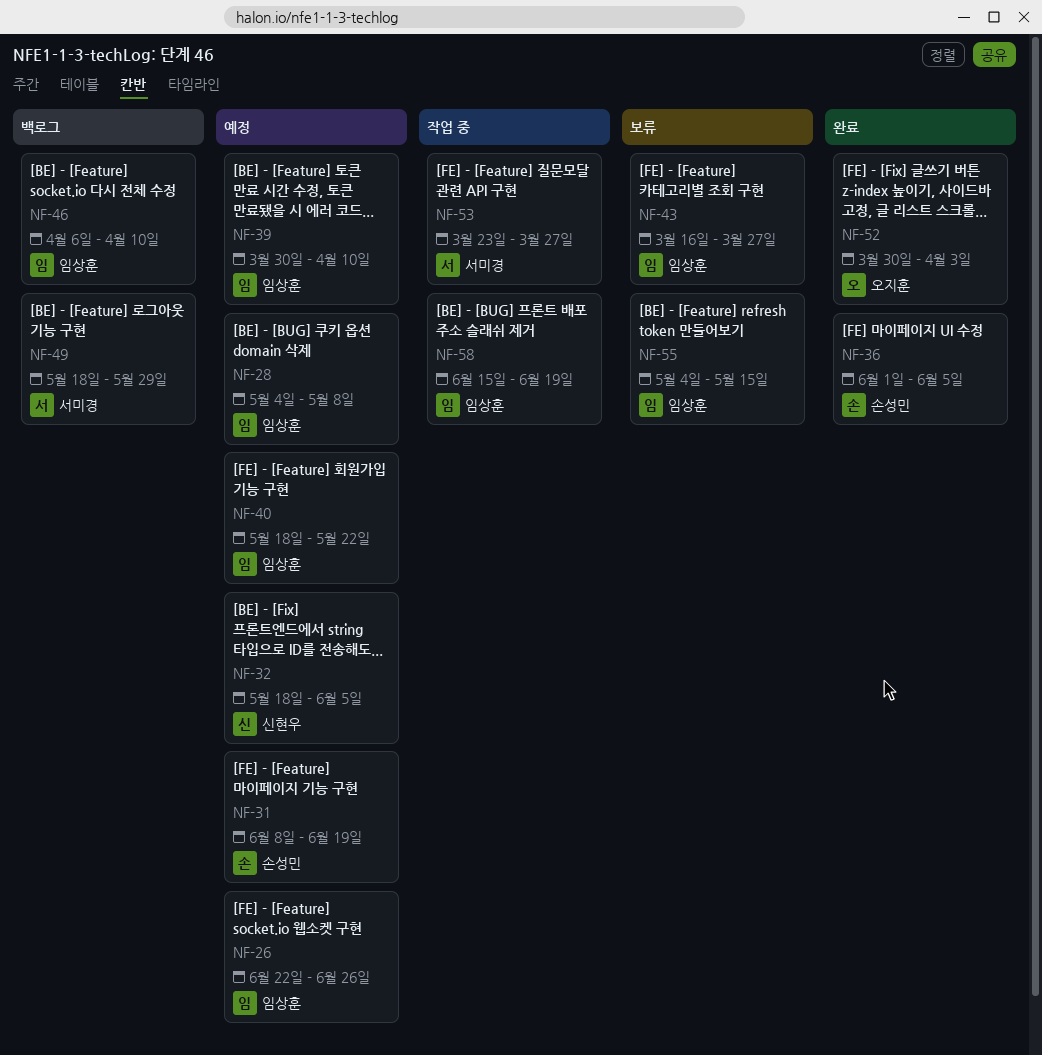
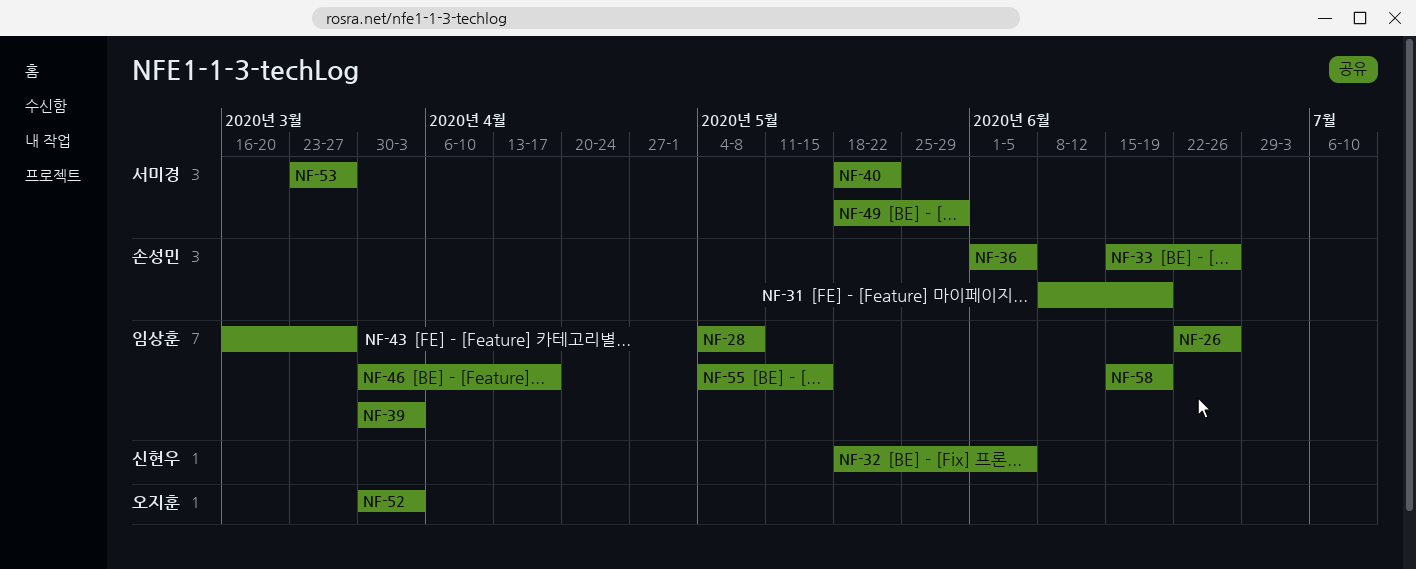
NF-33: none -> present
NF-39, due: Apr 10 -> Apr 3
NF-40, owner: 임상훈 -> 서미경
NF-46, start: Apr 6 -> Mar 30
NF-46, due: Apr 10 -> Apr 17

